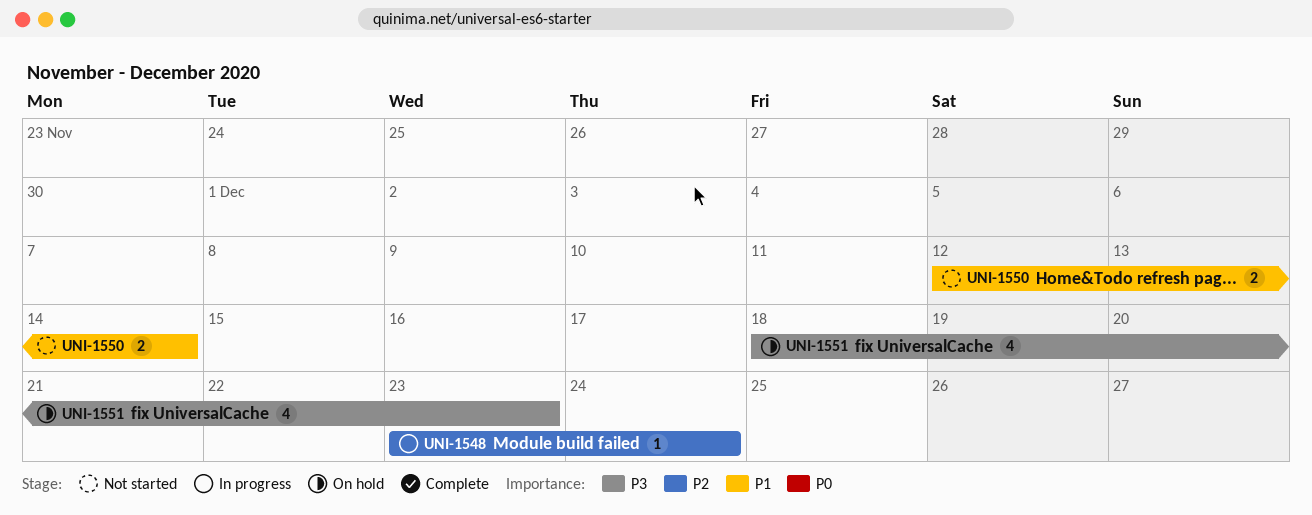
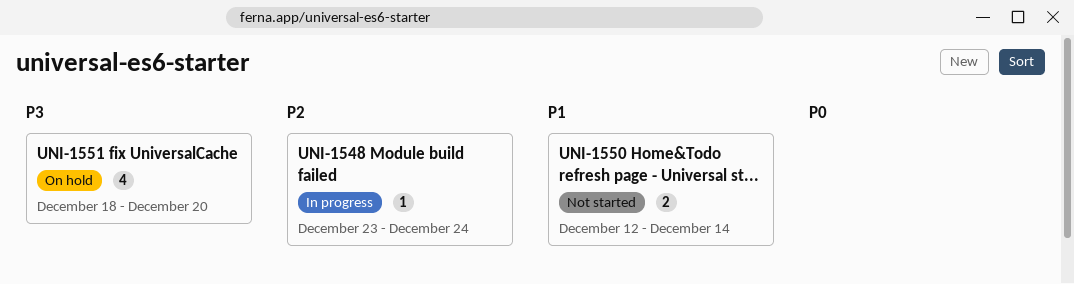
UNI-1551, due: Dec 23 -> Dec 20

